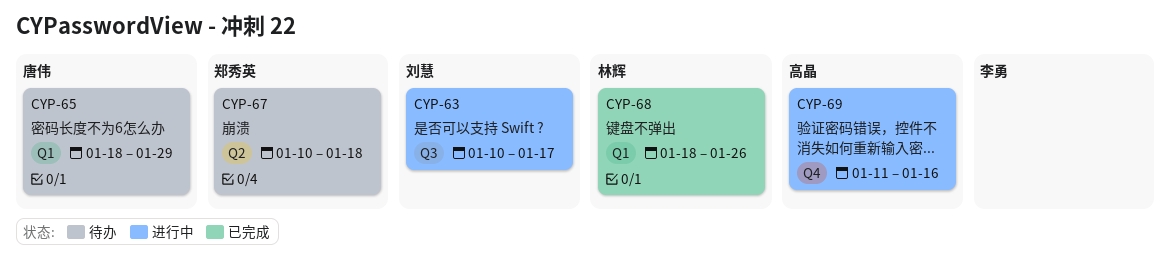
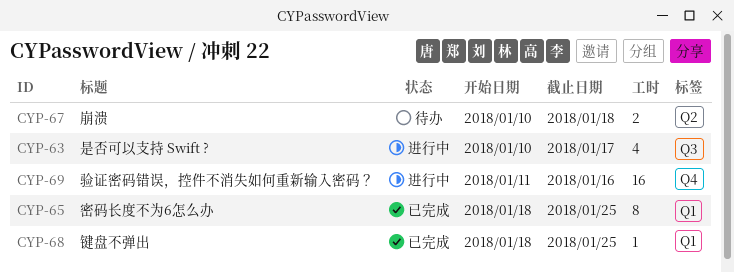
CYP-65, status: 待办 -> 已完成
CYP-65, due: Jan 29 -> Jan 25
CYP-68, due: Jan 26 -> Jan 25

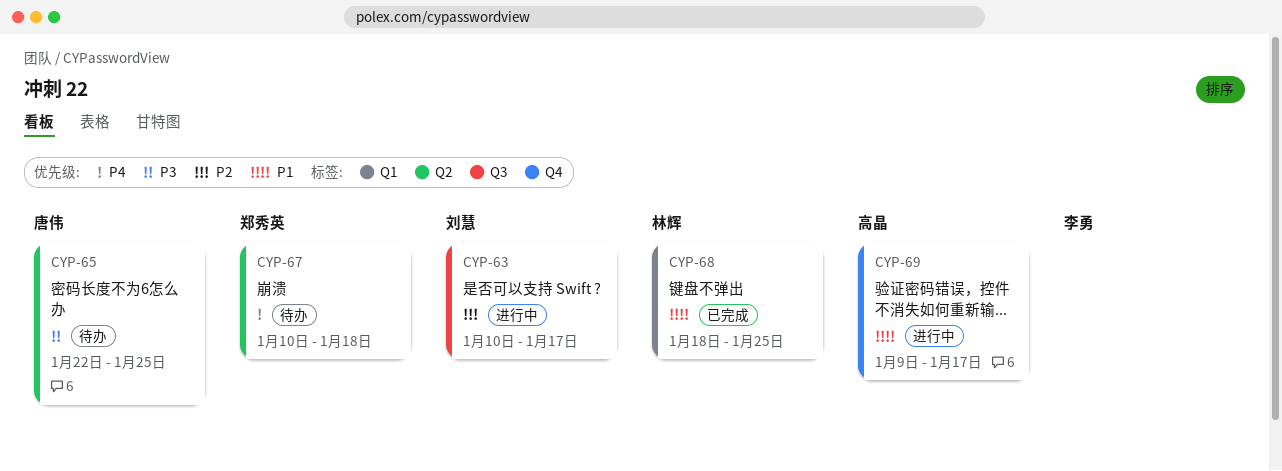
CYP-65, status: 已完成 -> 待办
CYP-65, label: Q1 -> Q2
CYP-65, start: Jan 18 -> Jan 22
CYP-69, start: Jan 11 -> Jan 9
CYP-69, due: Jan 16 -> Jan 17

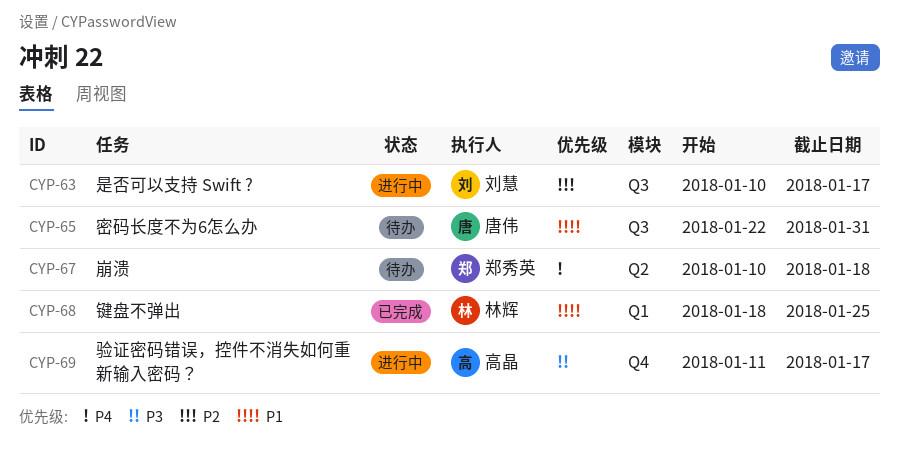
CYP-65, priority: P3 -> P1
CYP-65, label: Q2 -> Q3
CYP-65, due: Jan 25 -> Jan 31
CYP-69, priority: P1 -> P3
CYP-69, start: Jan 9 -> Jan 11

